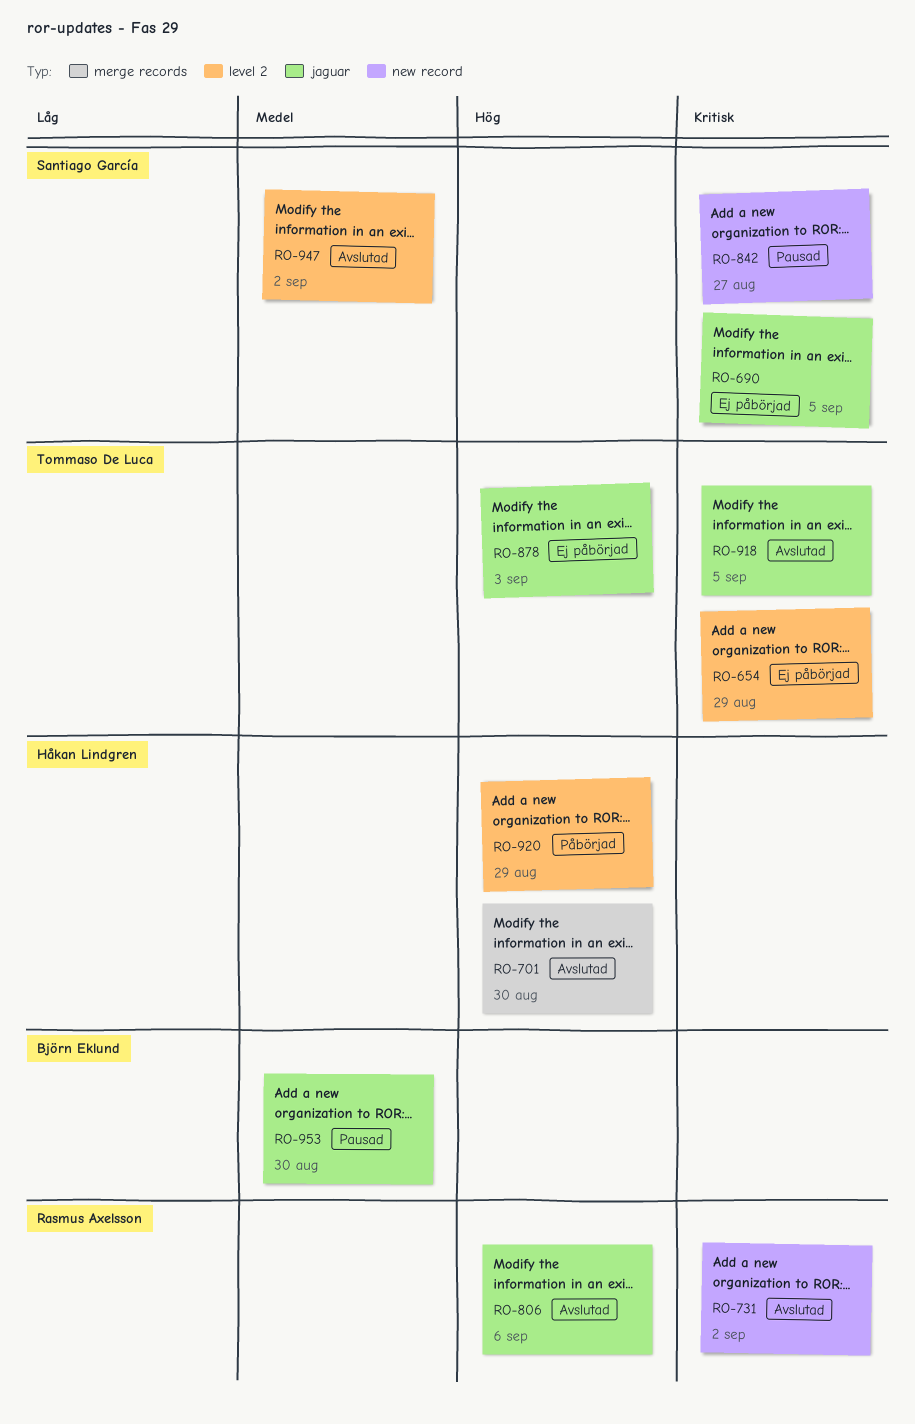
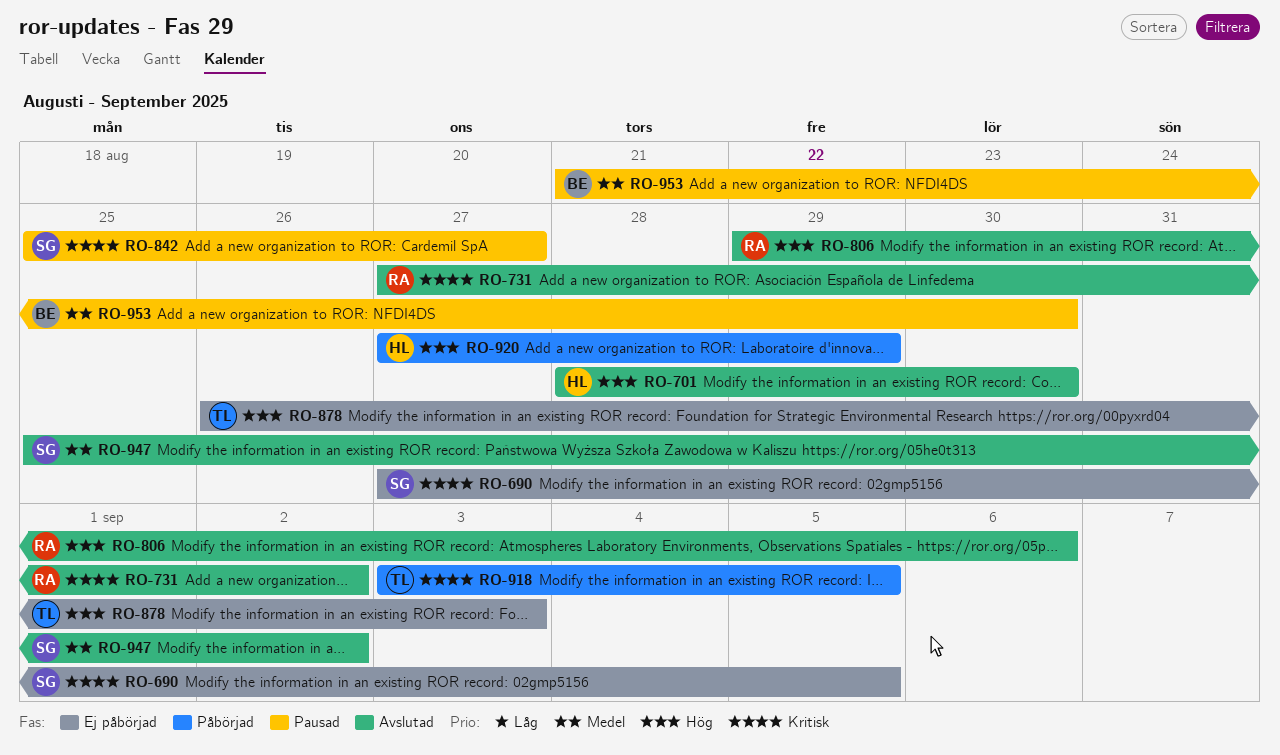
RO-654: present -> none
RO-918, status: Avslutad -> Påbörjad

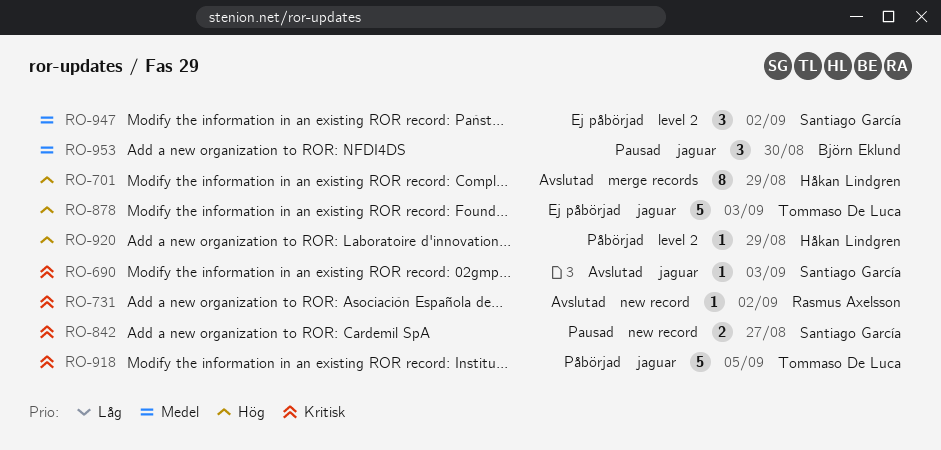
RO-690, status: Ej påbörjad -> Avslutad
RO-690, due: Sep 5 -> Sep 3
RO-701, due: Aug 30 -> Aug 29
RO-806: present -> none
RO-947, status: Avslutad -> Ej påbörjad

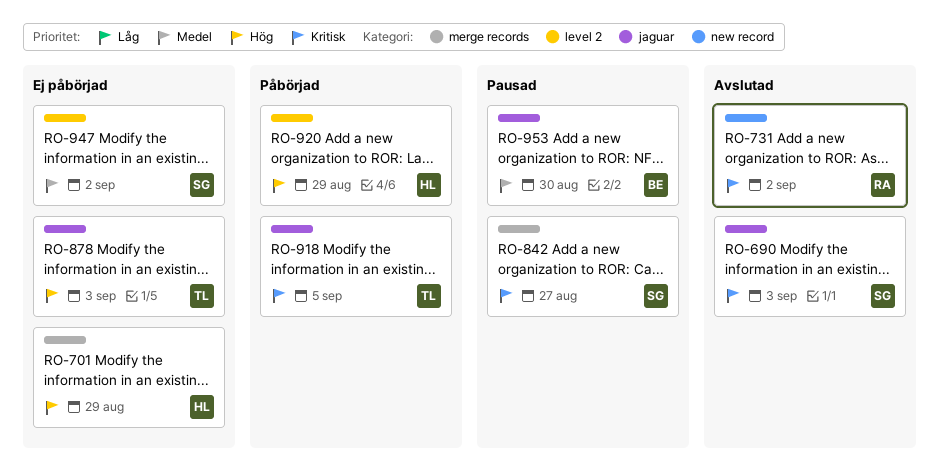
RO-701, status: Avslutad -> Ej påbörjad
RO-842, label: new record -> merge records

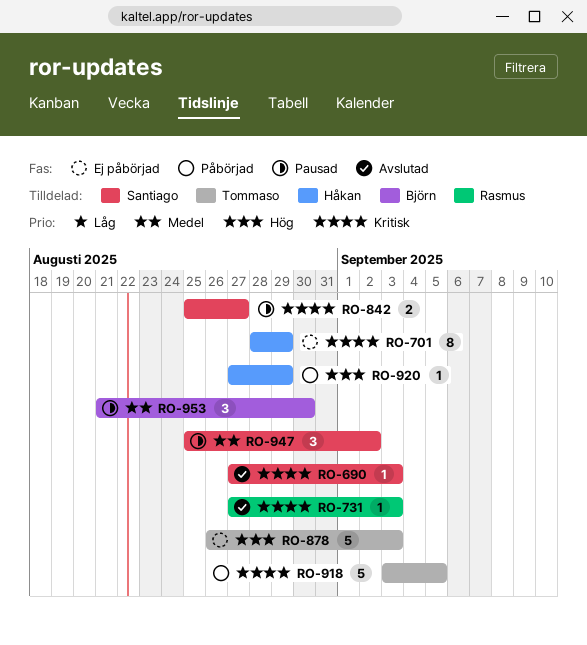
RO-701, priority: Hög -> Kritisk
RO-731, due: Sep 2 -> Sep 3
RO-947, status: Ej påbörjad -> Pausad

